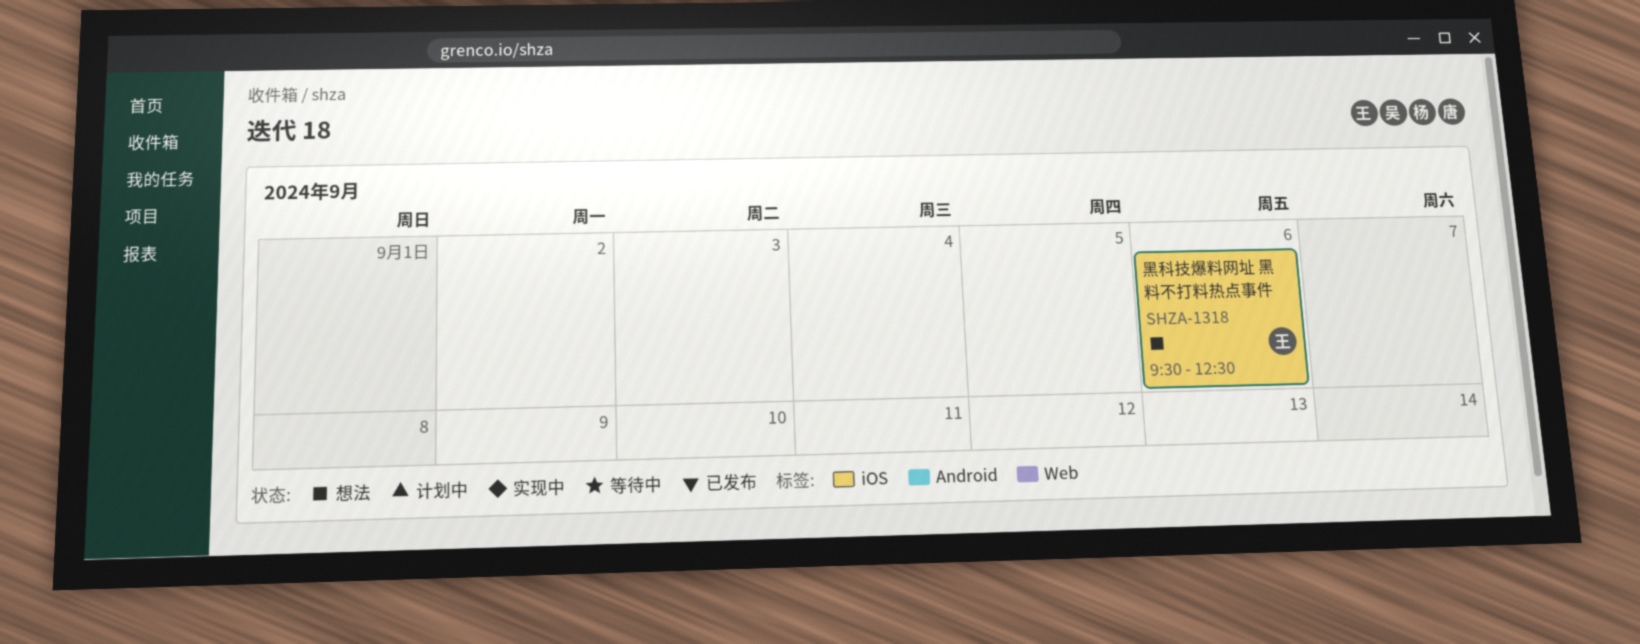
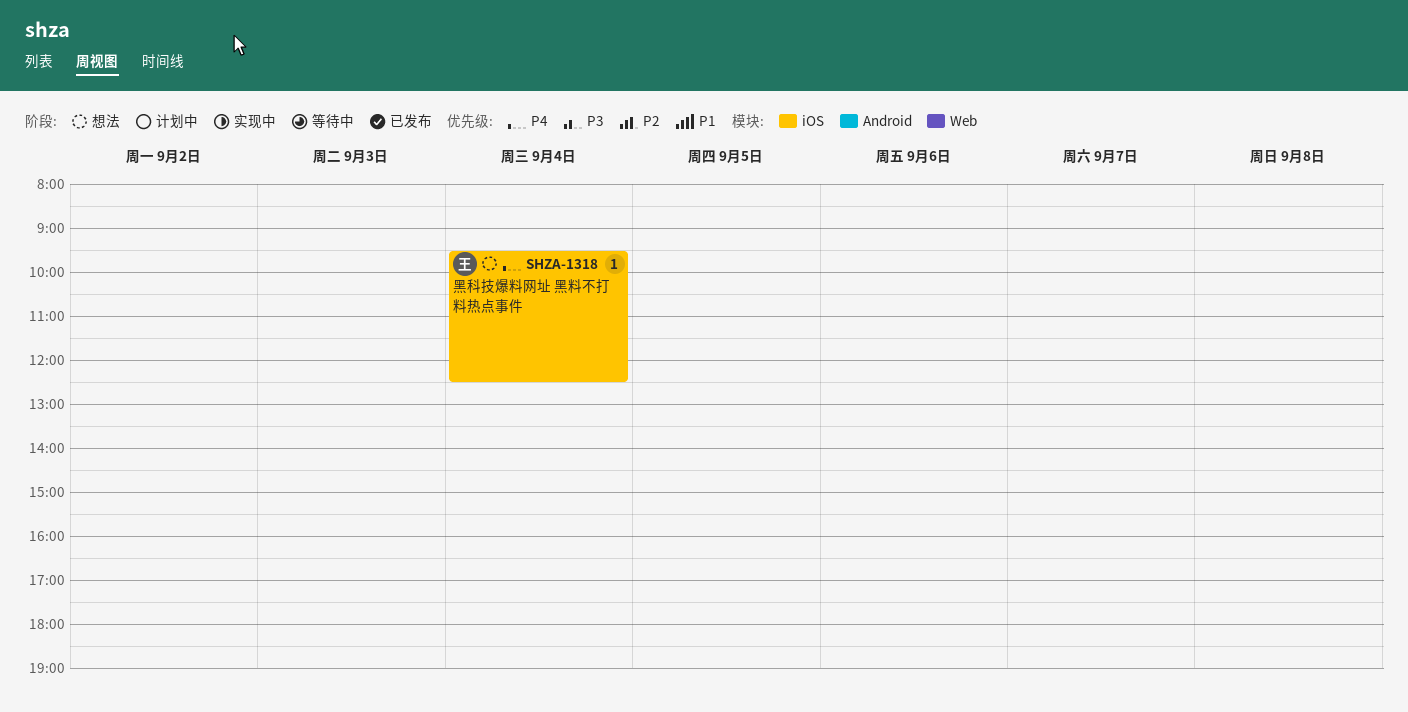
SHZA-1318, day: Sep 6 -> Sep 4

